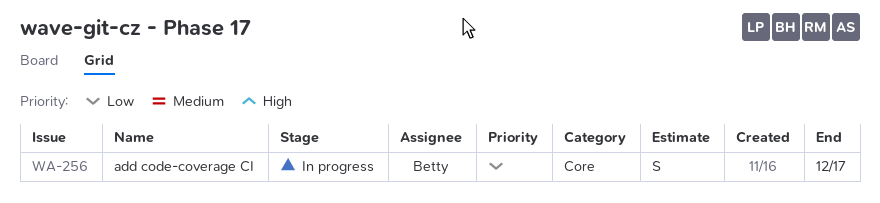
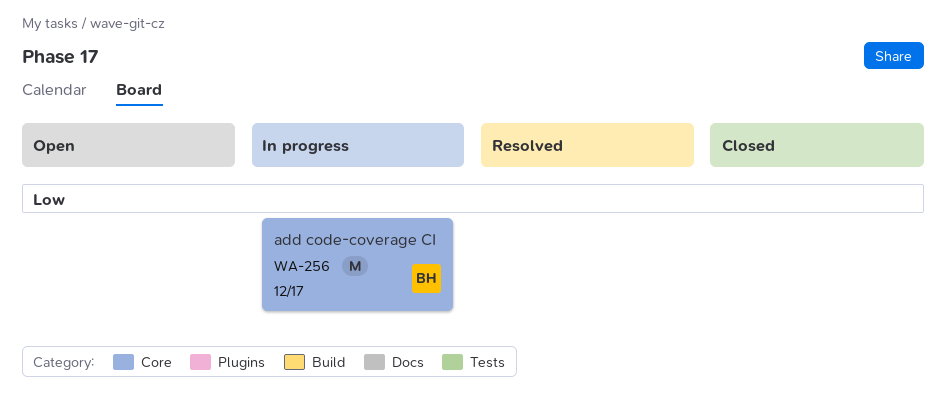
WA-256, estimate: S -> M

